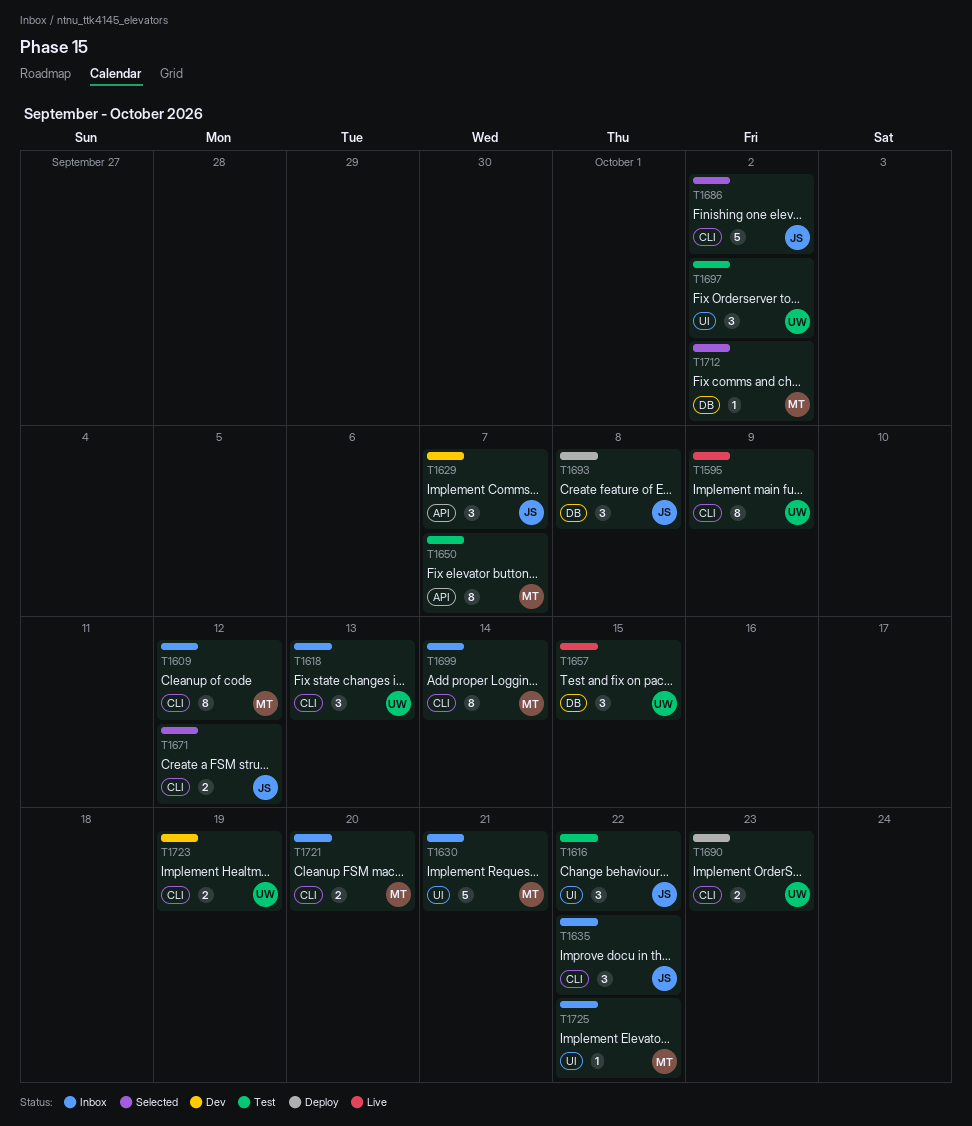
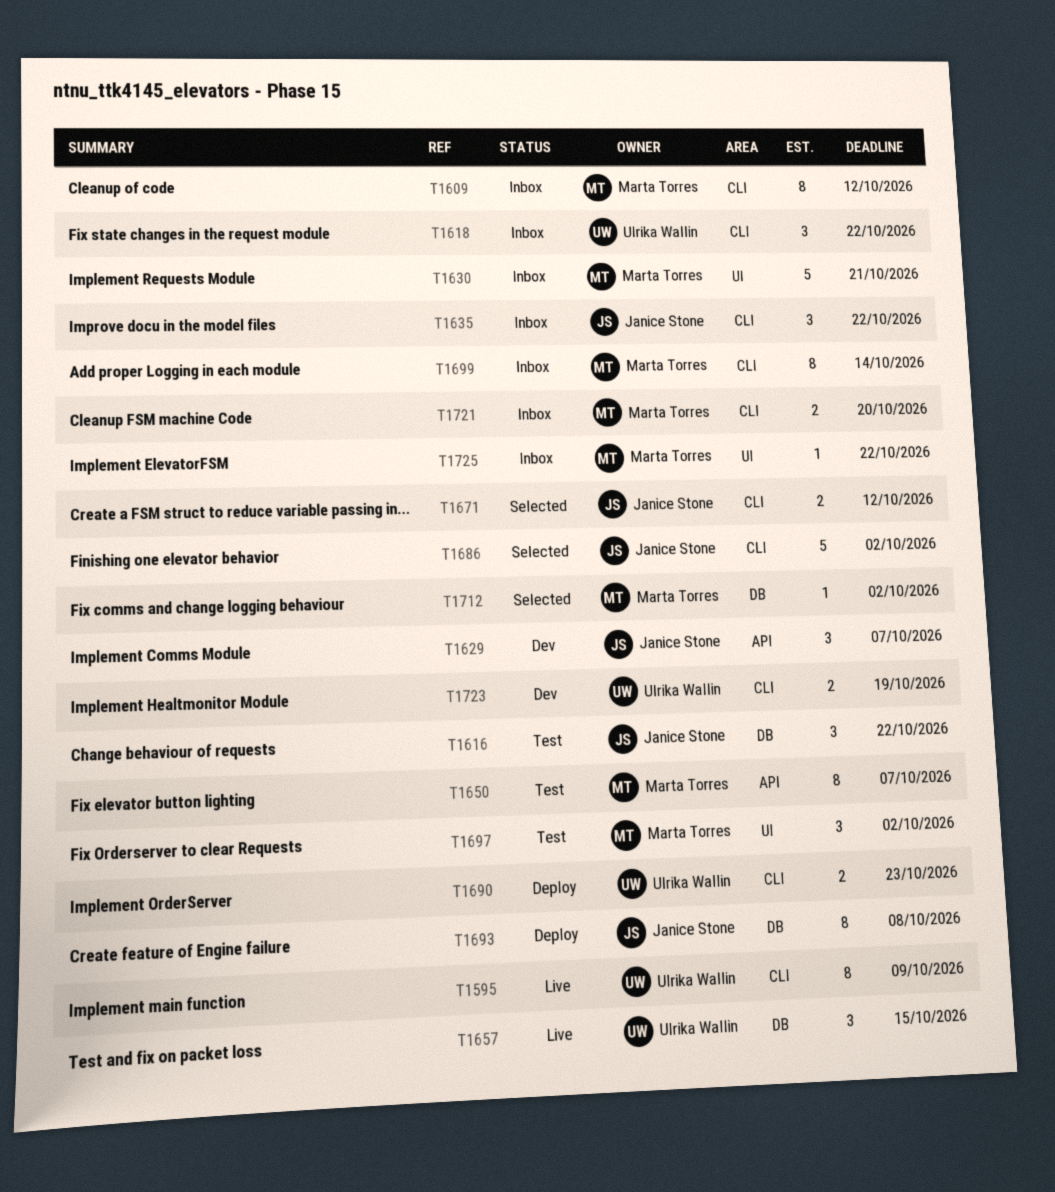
T1616, label: UI -> DB
T1618, due: Oct 13 -> Oct 22
T1693, estimate: 3 -> 8
T1697, owner: Ulrika Wallin -> Marta Torres

